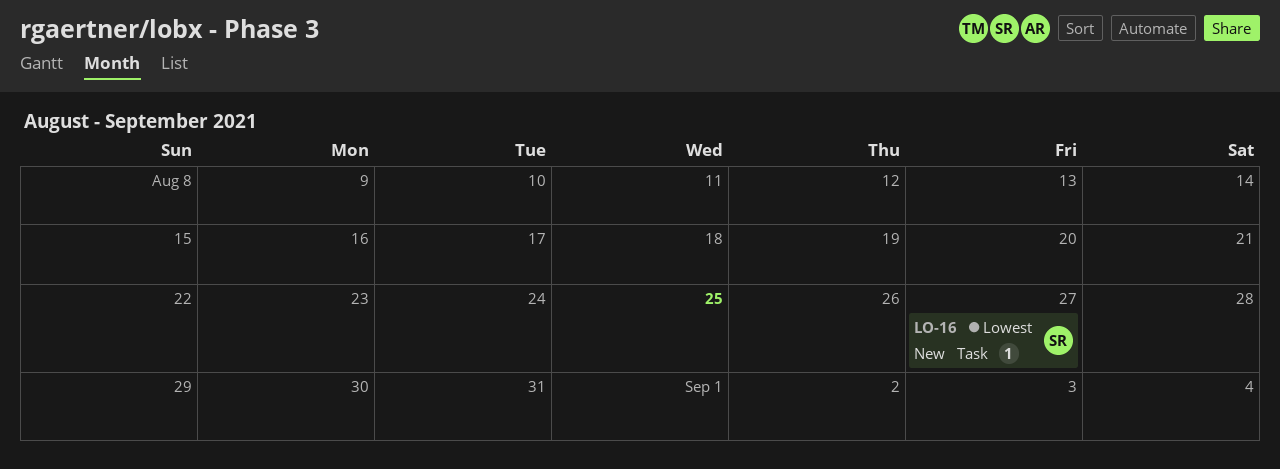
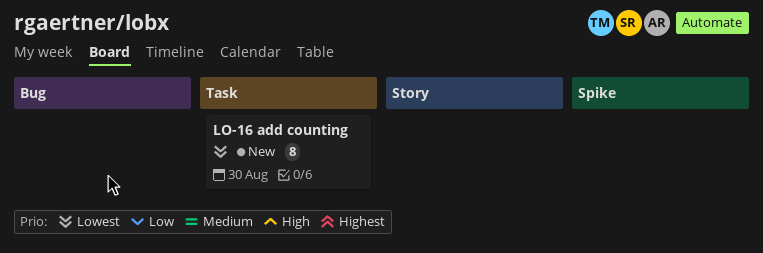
LO-16, estimate: 1 -> 8
LO-16, due: Aug 27 -> Aug 30

